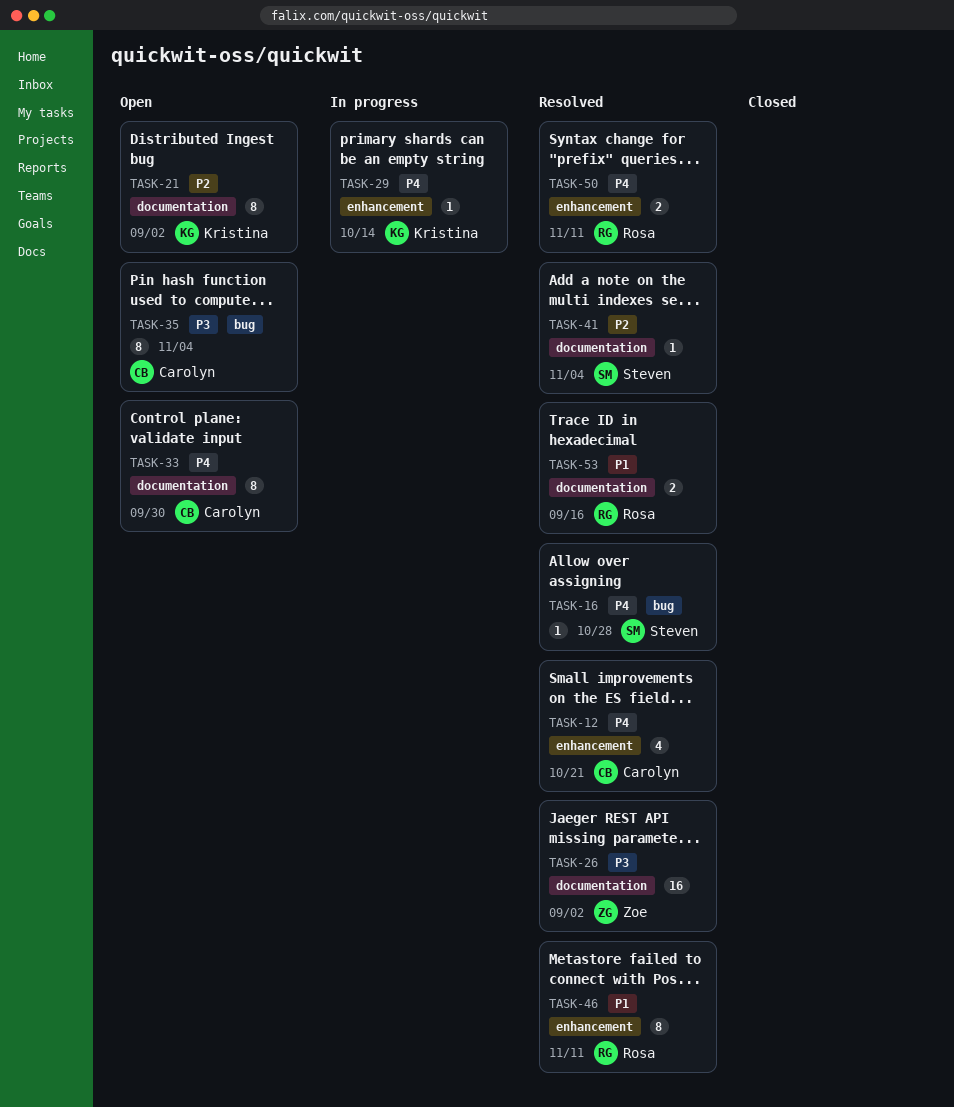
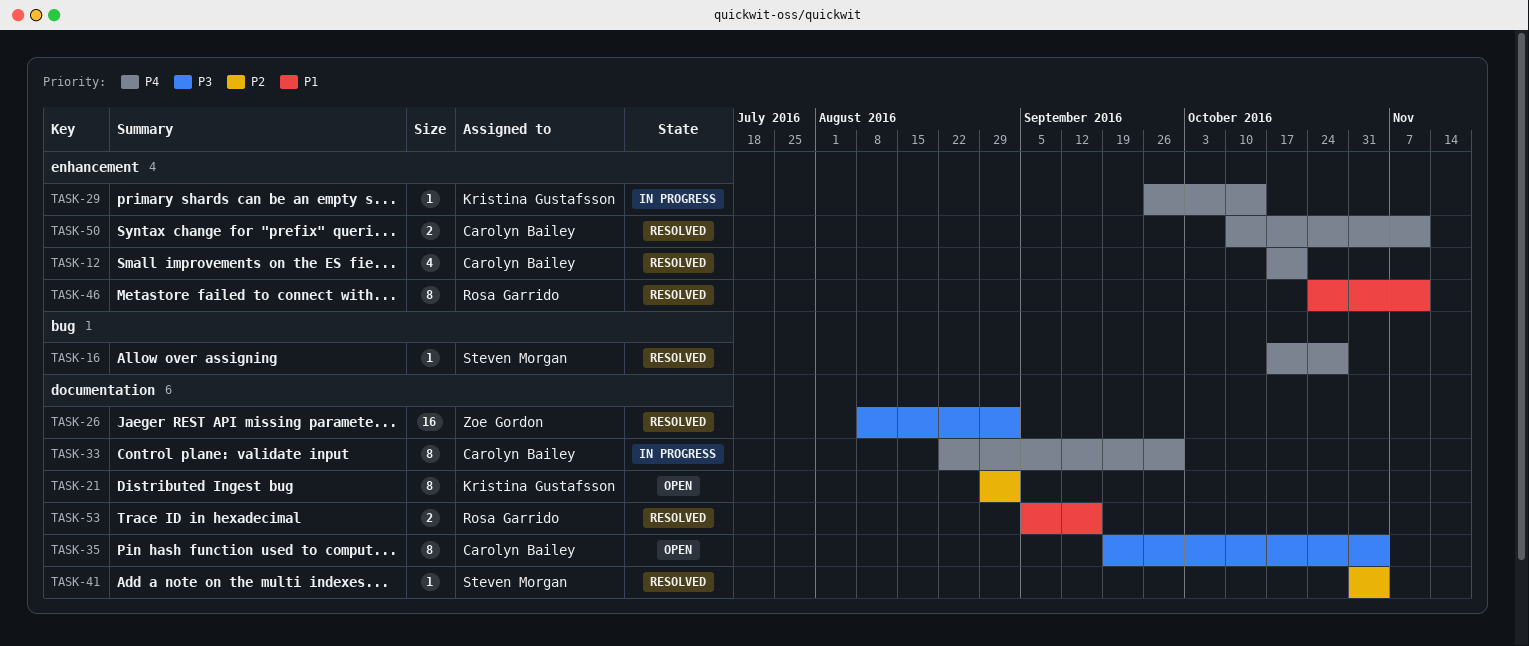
TASK-33, status: Open -> In progress
TASK-35, label: bug -> documentation
TASK-50, owner: Rosa Garrido -> Carolyn Bailey

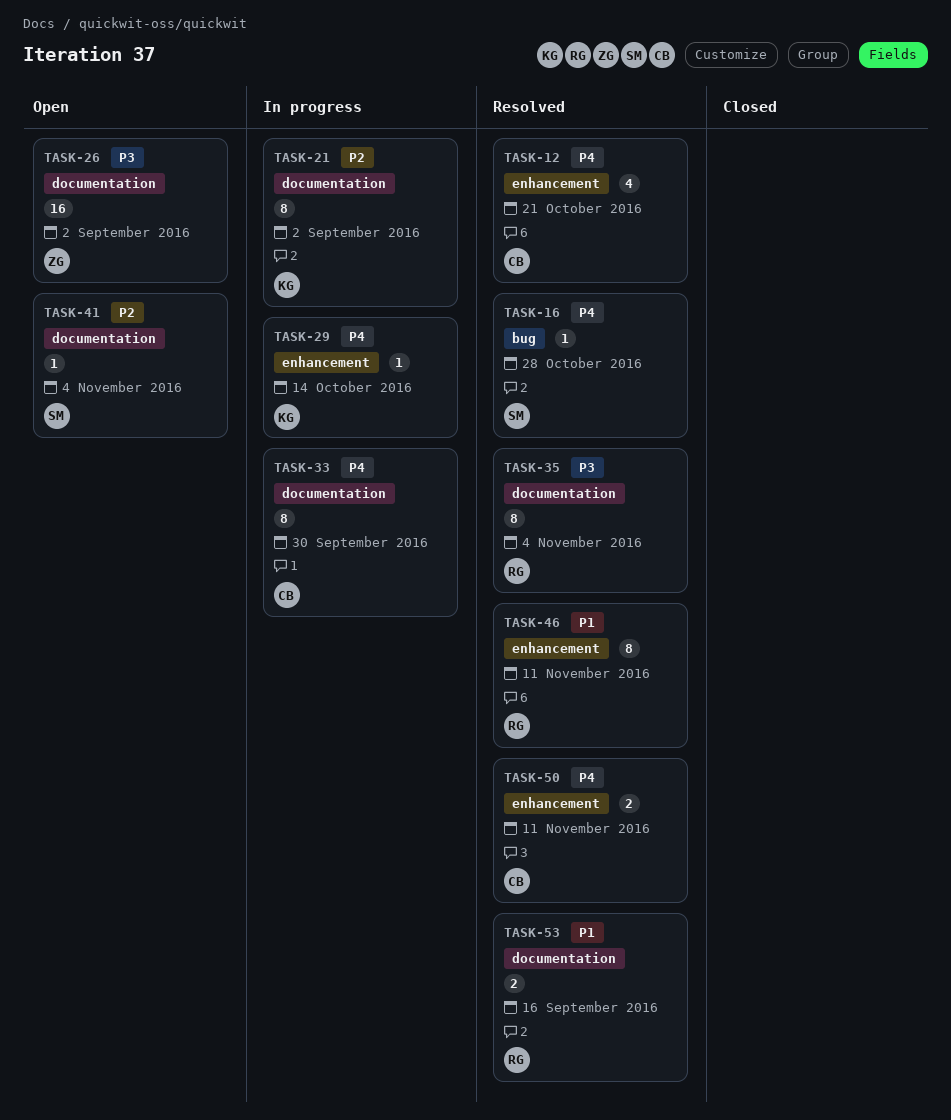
TASK-21, status: Open -> In progress
TASK-26, status: Resolved -> Open
TASK-35, status: Open -> Resolved
TASK-35, owner: Carolyn Bailey -> Rosa Garrido
TASK-41, status: Resolved -> Open

